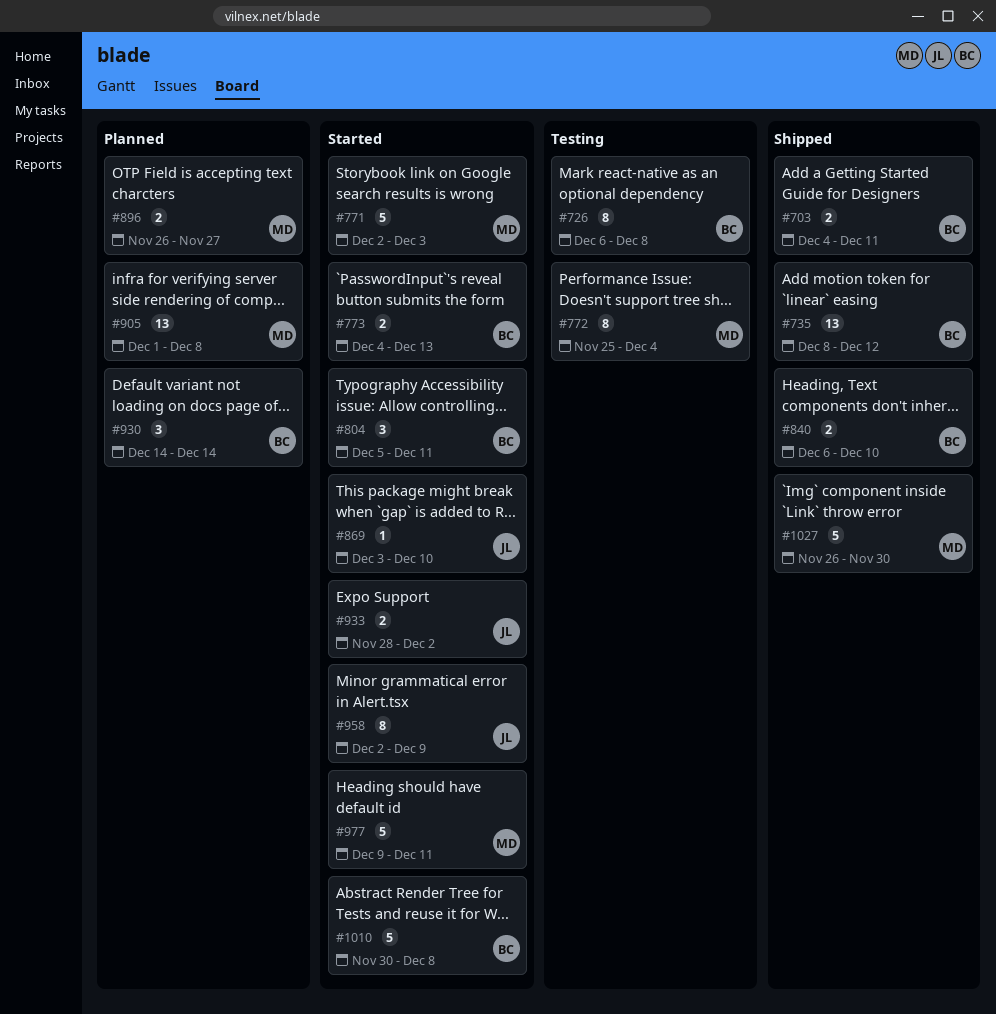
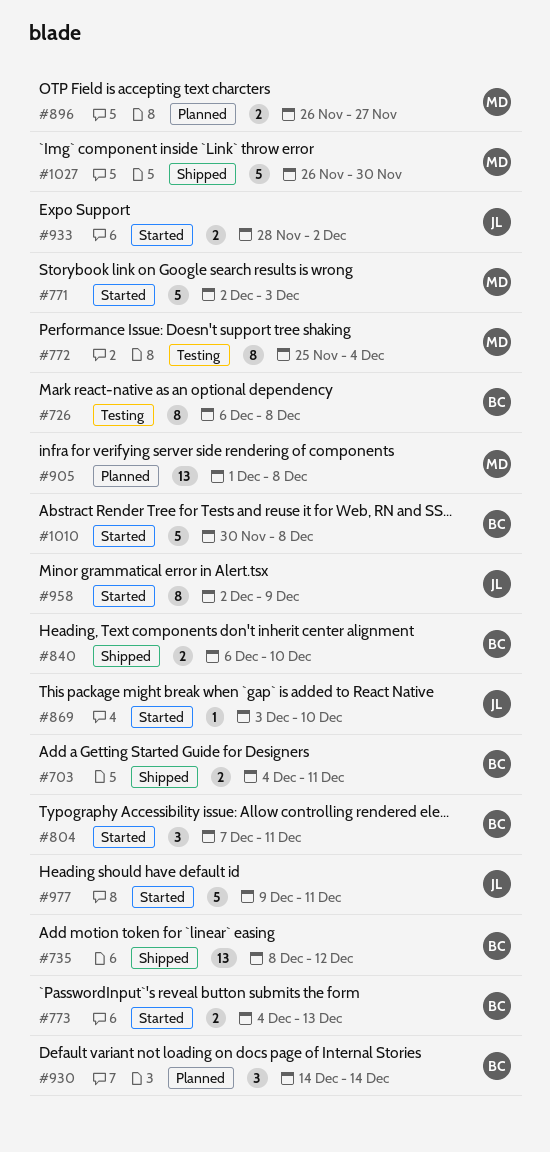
#804, start: Dec 5 -> Dec 7
#977, owner: MD -> JL

